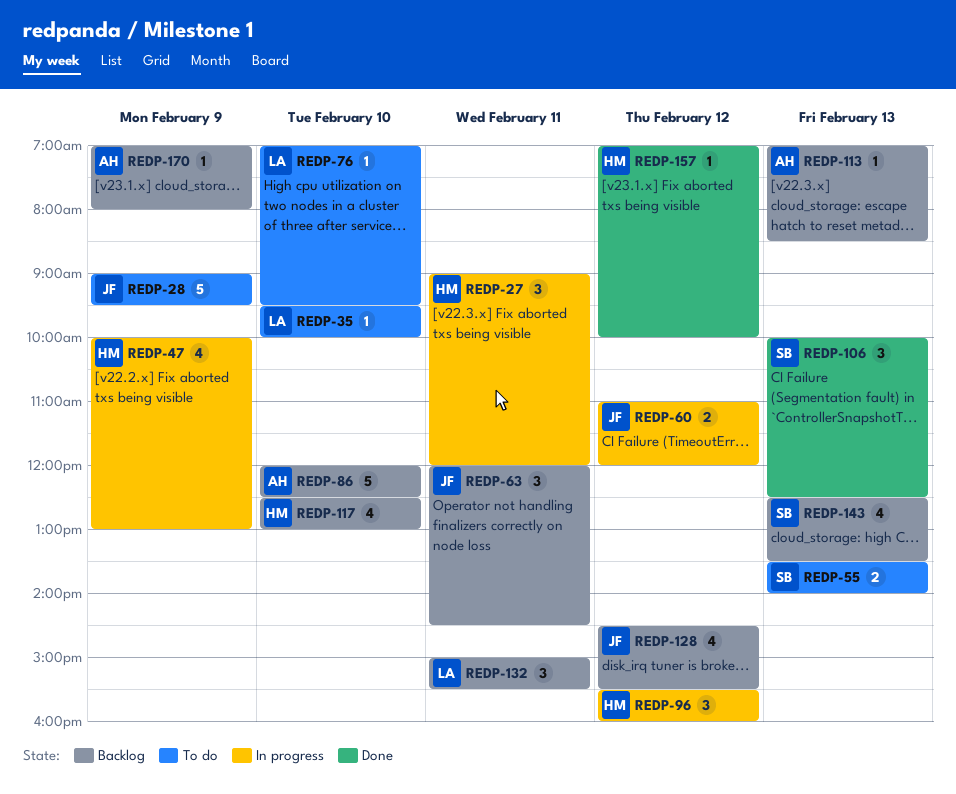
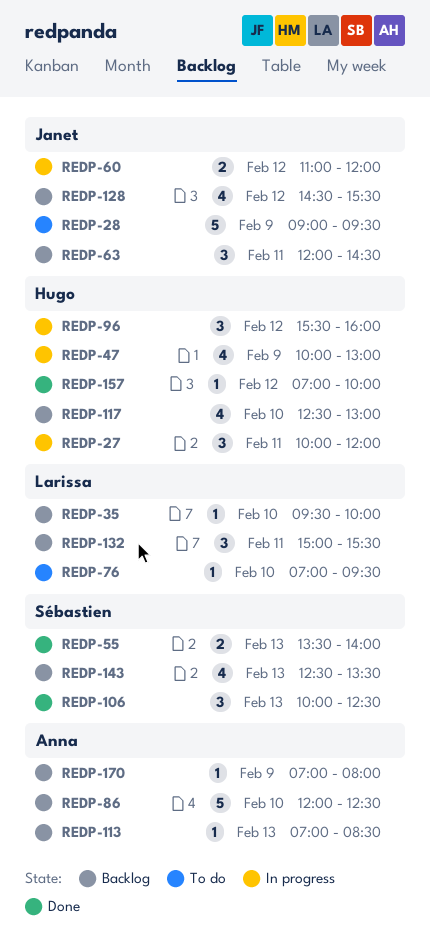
REDP-27, begins: 09:00 -> 10:00
REDP-35, status: To do -> Backlog
REDP-55, status: To do -> Done

